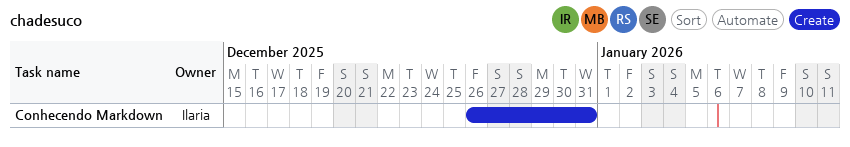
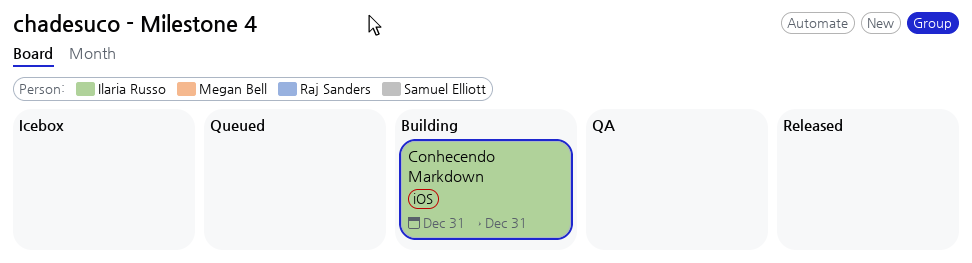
Conhecendo Markdown, start: Dec 26 -> Dec 31

